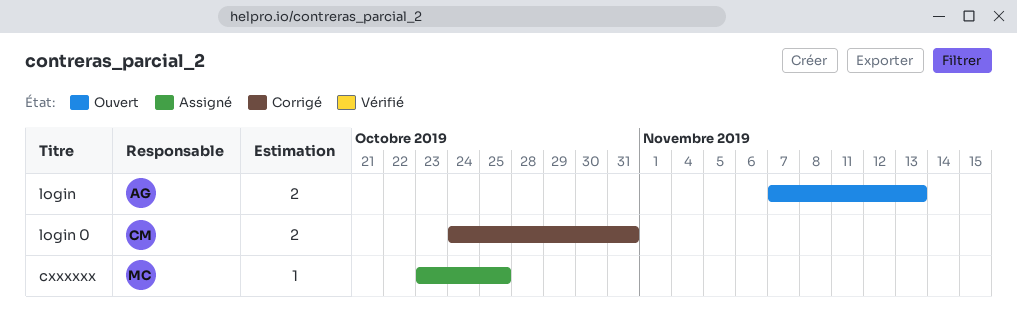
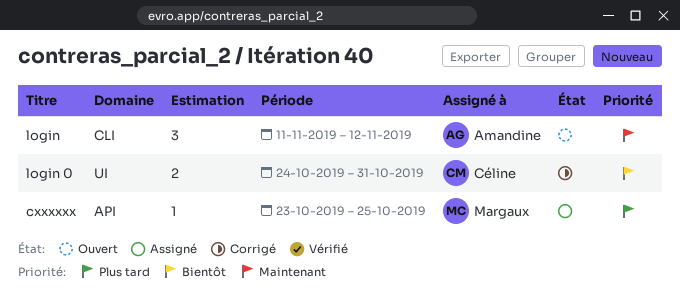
login, estimate: 2 -> 3
login, start: Nov 7 -> Nov 11
login, due: Nov 13 -> Nov 12

